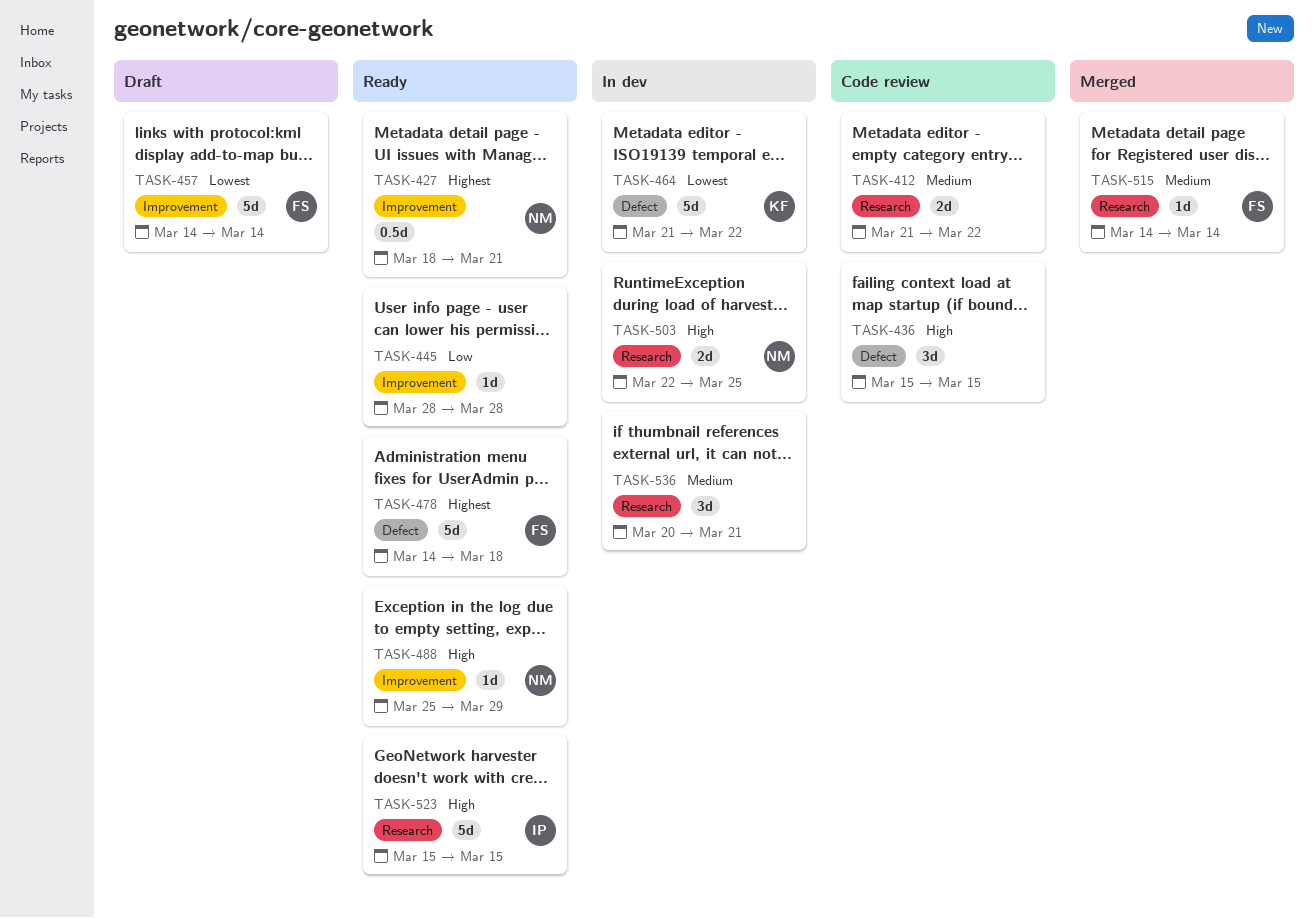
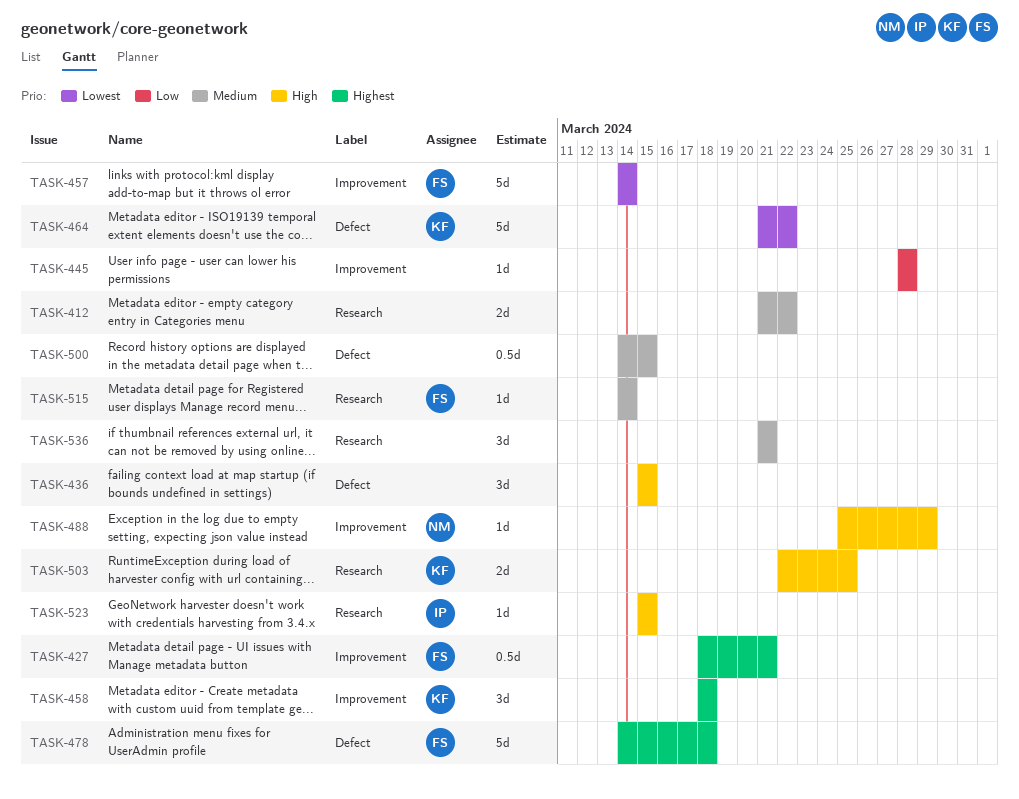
TASK-427, owner: NM -> FS
TASK-458: none -> present
TASK-500: none -> present
TASK-503, owner: NM -> KF
TASK-523, estimate: 5d -> 1d
TASK-536, start: Mar 20 -> Mar 21

